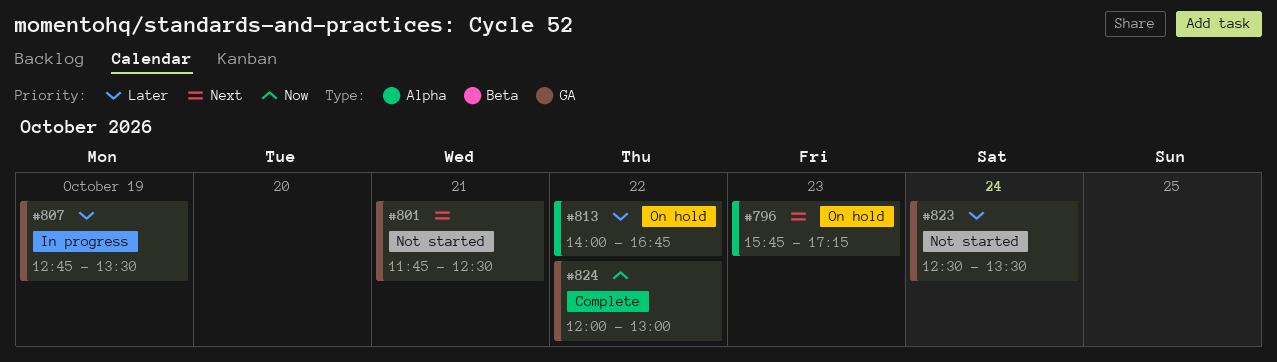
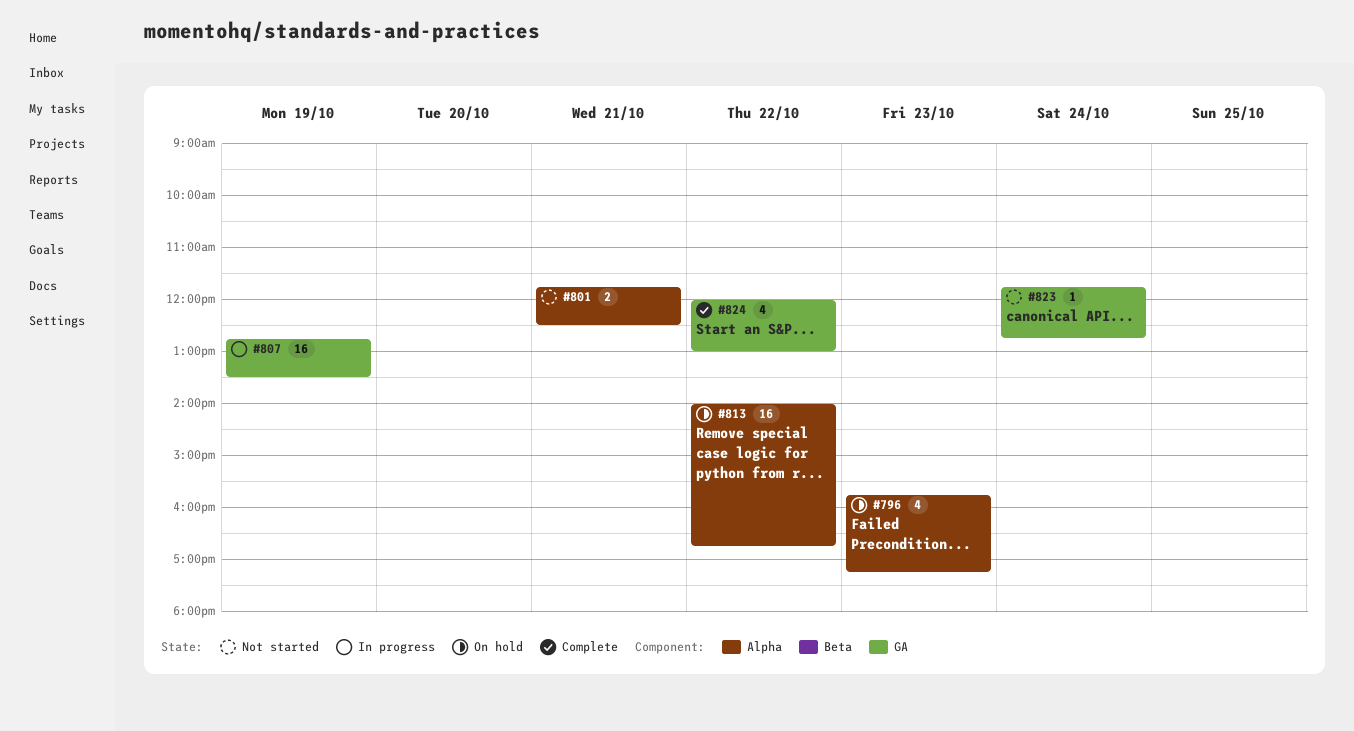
#801, label: GA -> Alpha
#823, begins: 12:30 -> 11:45
#823, ends: 13:30 -> 12:45

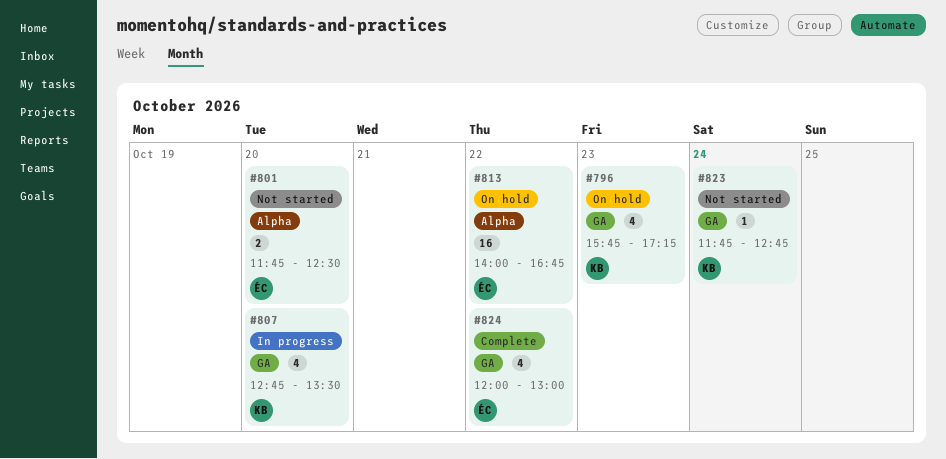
#796, label: Alpha -> GA
#801, day: Oct 21 -> Oct 20
#807, estimate: 16 -> 4
#807, day: Oct 19 -> Oct 20

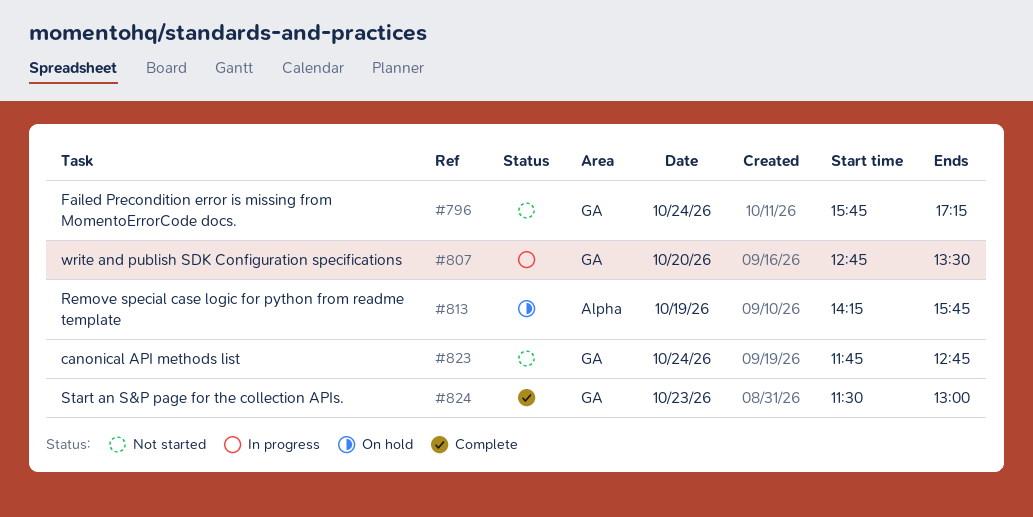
#796, status: On hold -> Not started
#796, day: Oct 23 -> Oct 24
#801: present -> none
#813, day: Oct 22 -> Oct 19
#813, begins: 14:00 -> 14:15
#813, ends: 16:45 -> 15:45
#824, day: Oct 22 -> Oct 23
#824, begins: 12:00 -> 11:30

